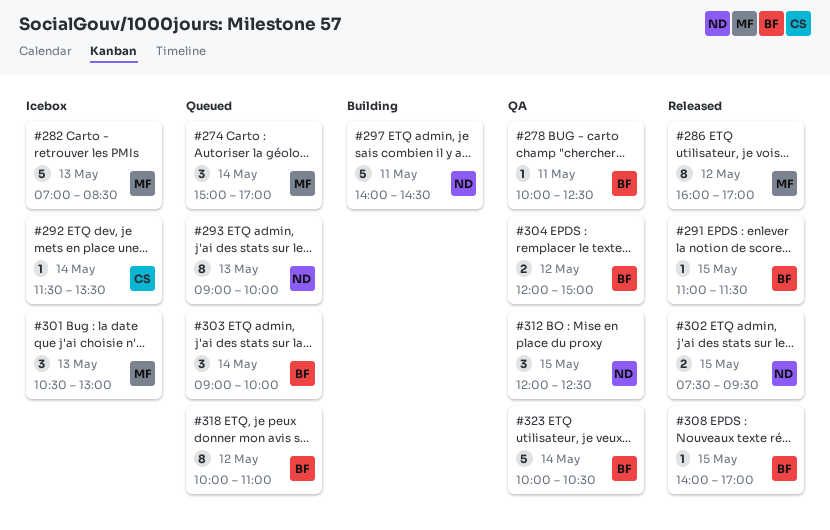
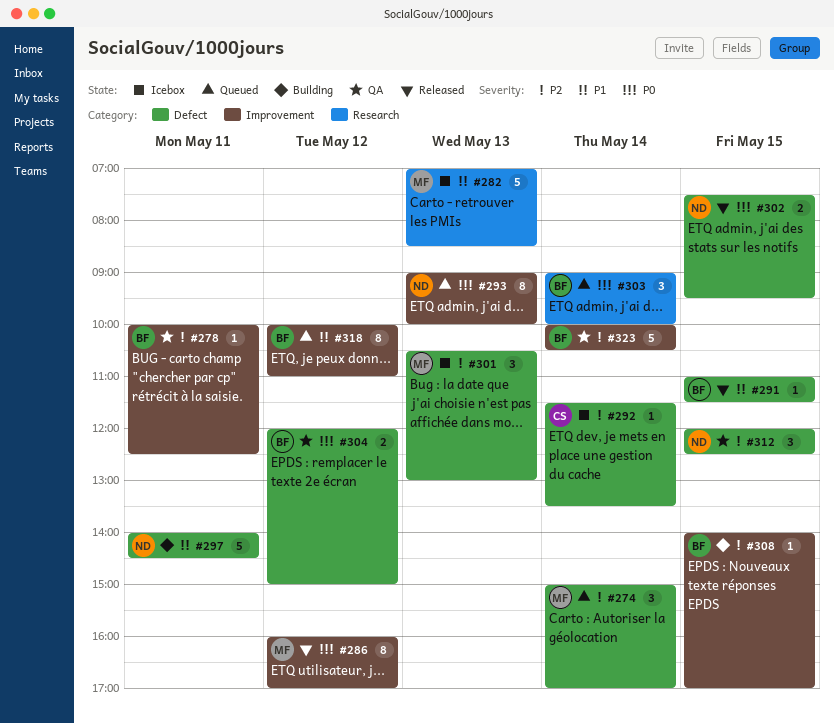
#308, status: Released -> Building

